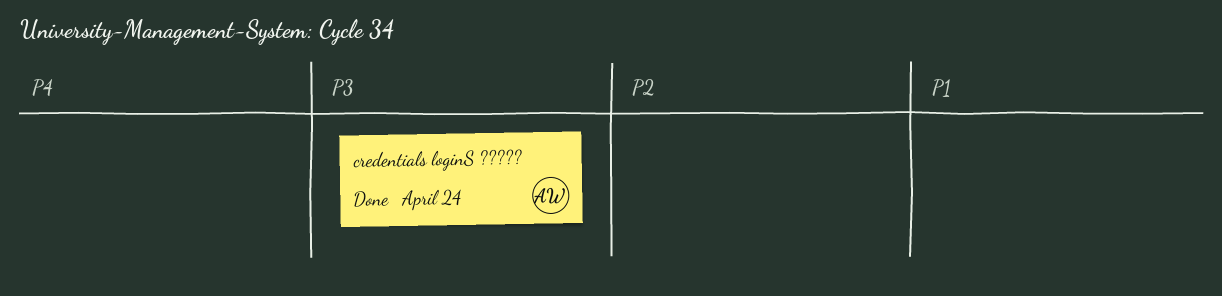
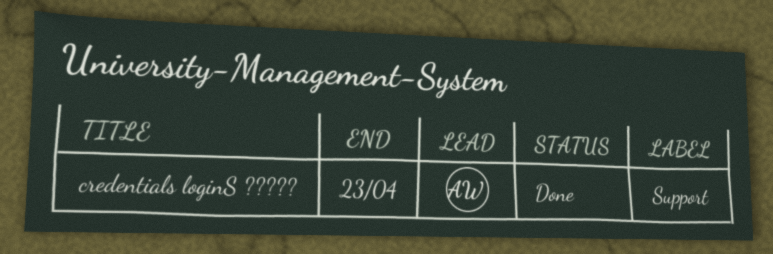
credentials loginS ?????, due: Apr 24 -> Apr 23

